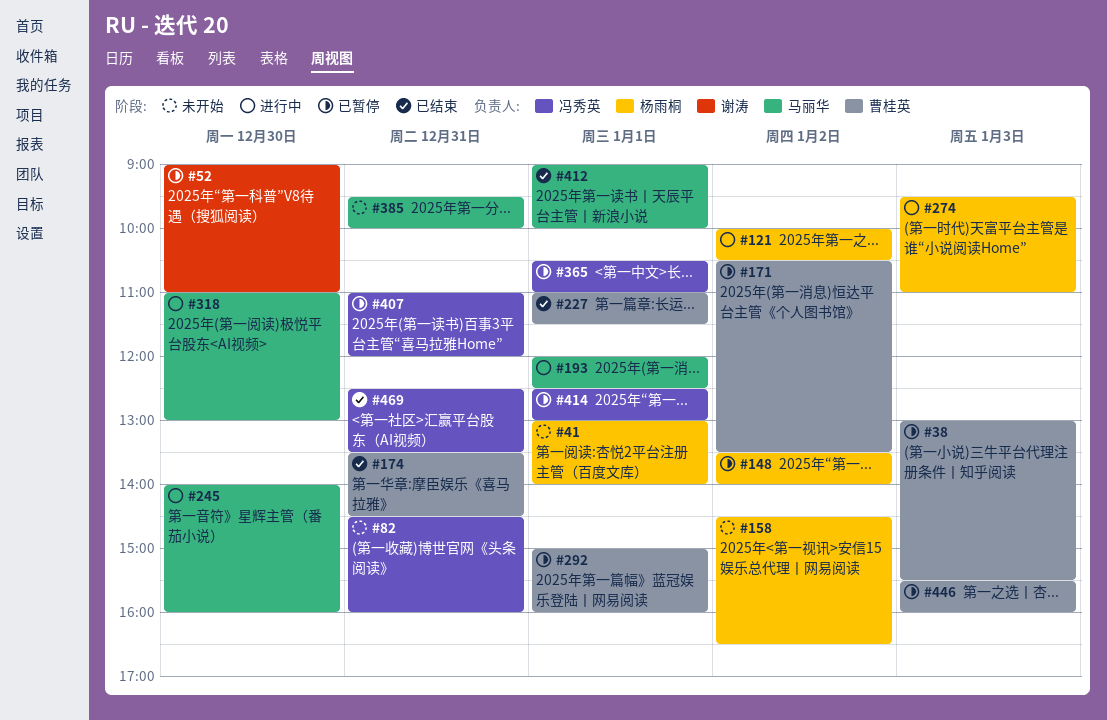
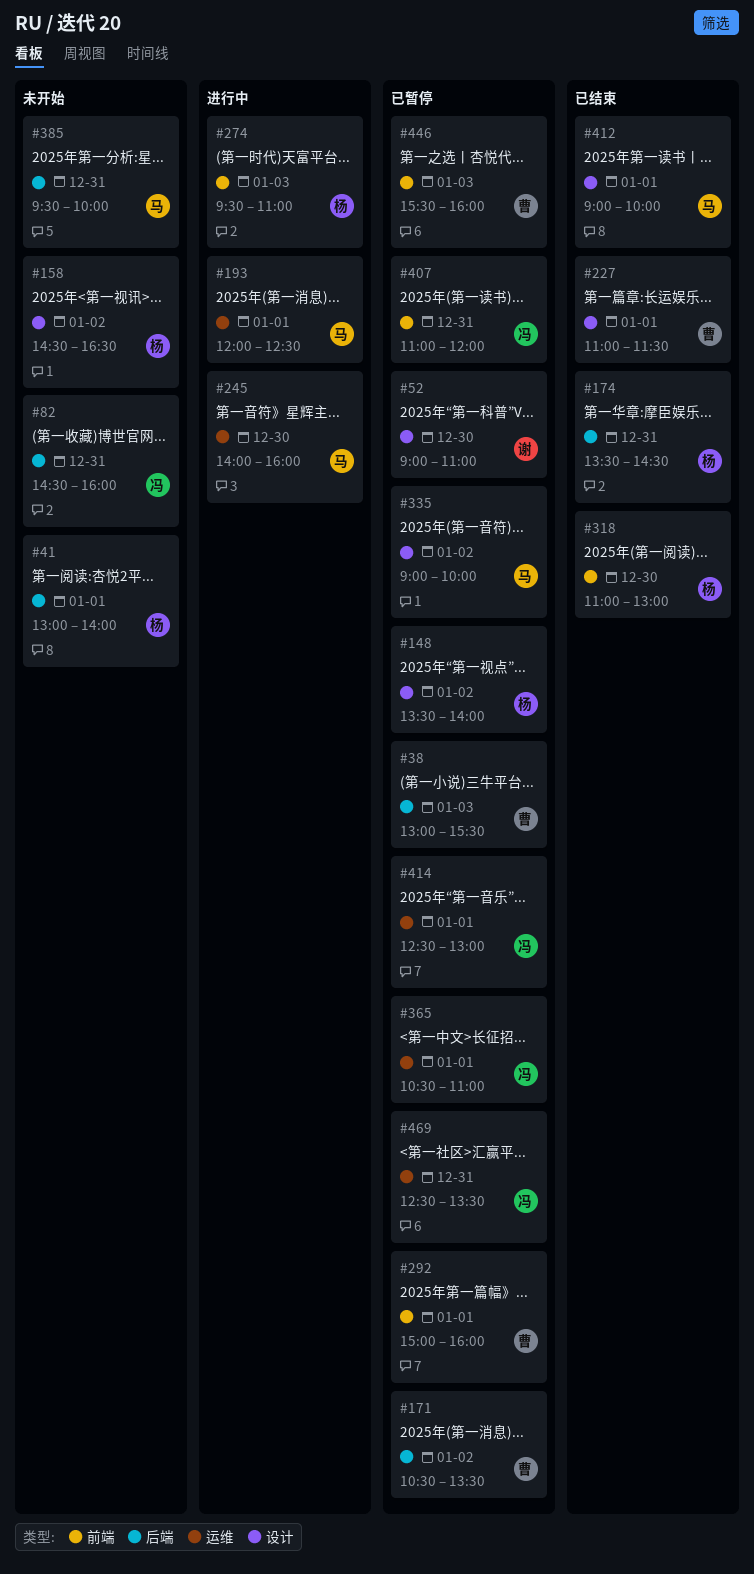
#121: present -> none
#174, owner: 曹桂英 -> 杨雨桐
#318, status: 进行中 -> 已结束
#318, owner: 马丽华 -> 杨雨桐
#335: none -> present
#469, status: 已结束 -> 已暂停

